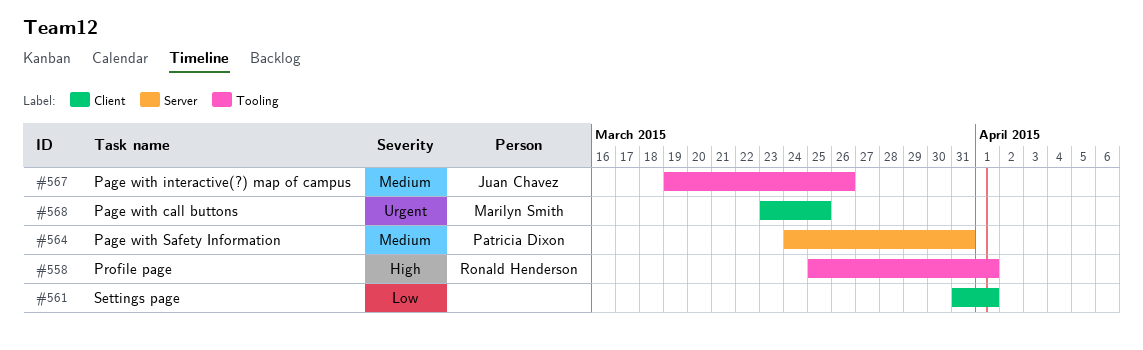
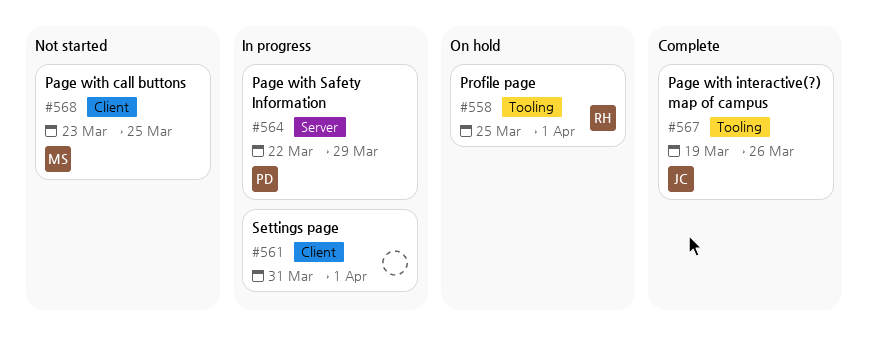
#564, start: Mar 24 -> Mar 22
#564, due: Mar 31 -> Mar 29

